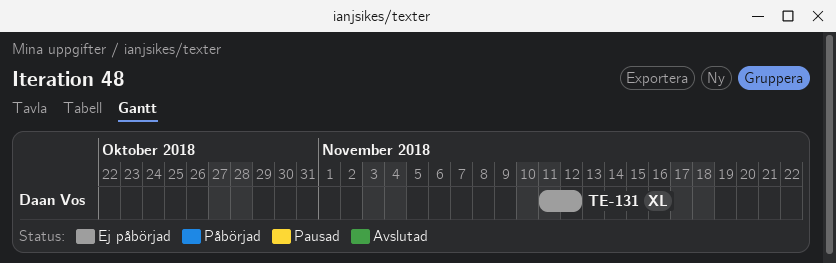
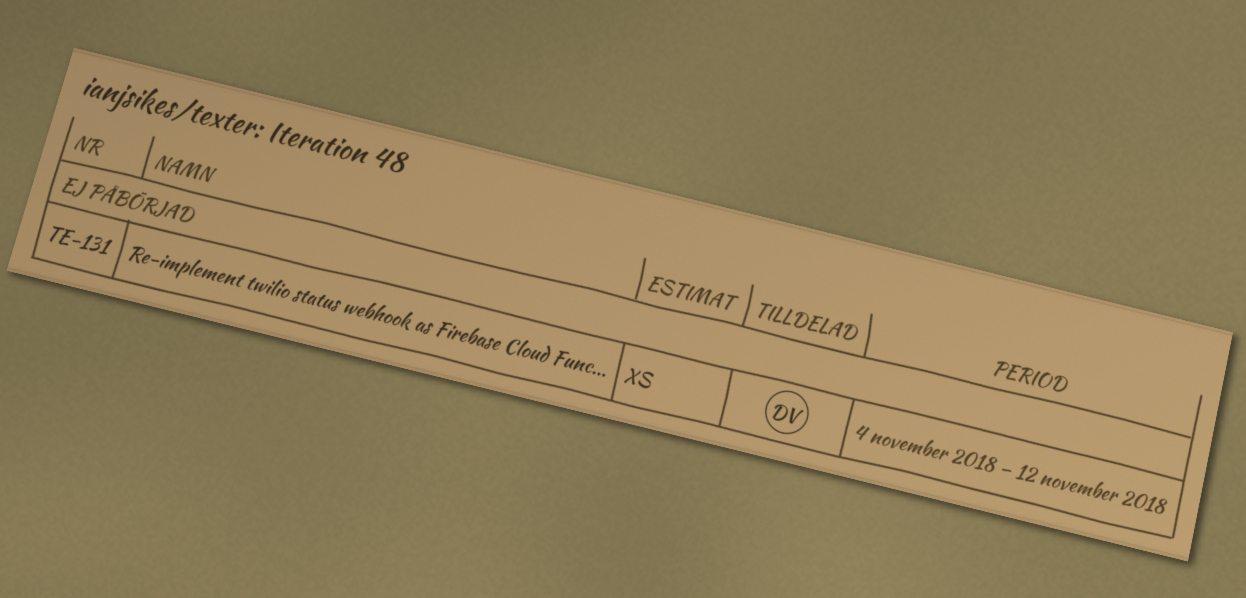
TE-131, estimate: XL -> XS
TE-131, start: Nov 11 -> Nov 4

